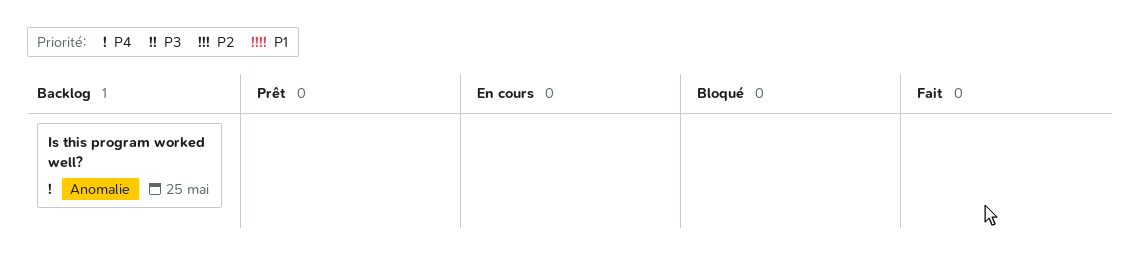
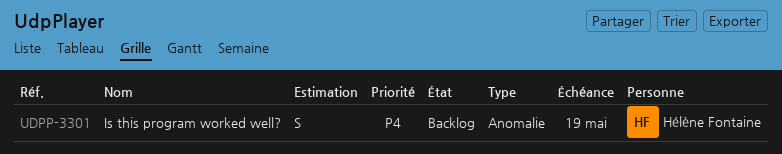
Is this program worked well?, due: May 25 -> May 19

